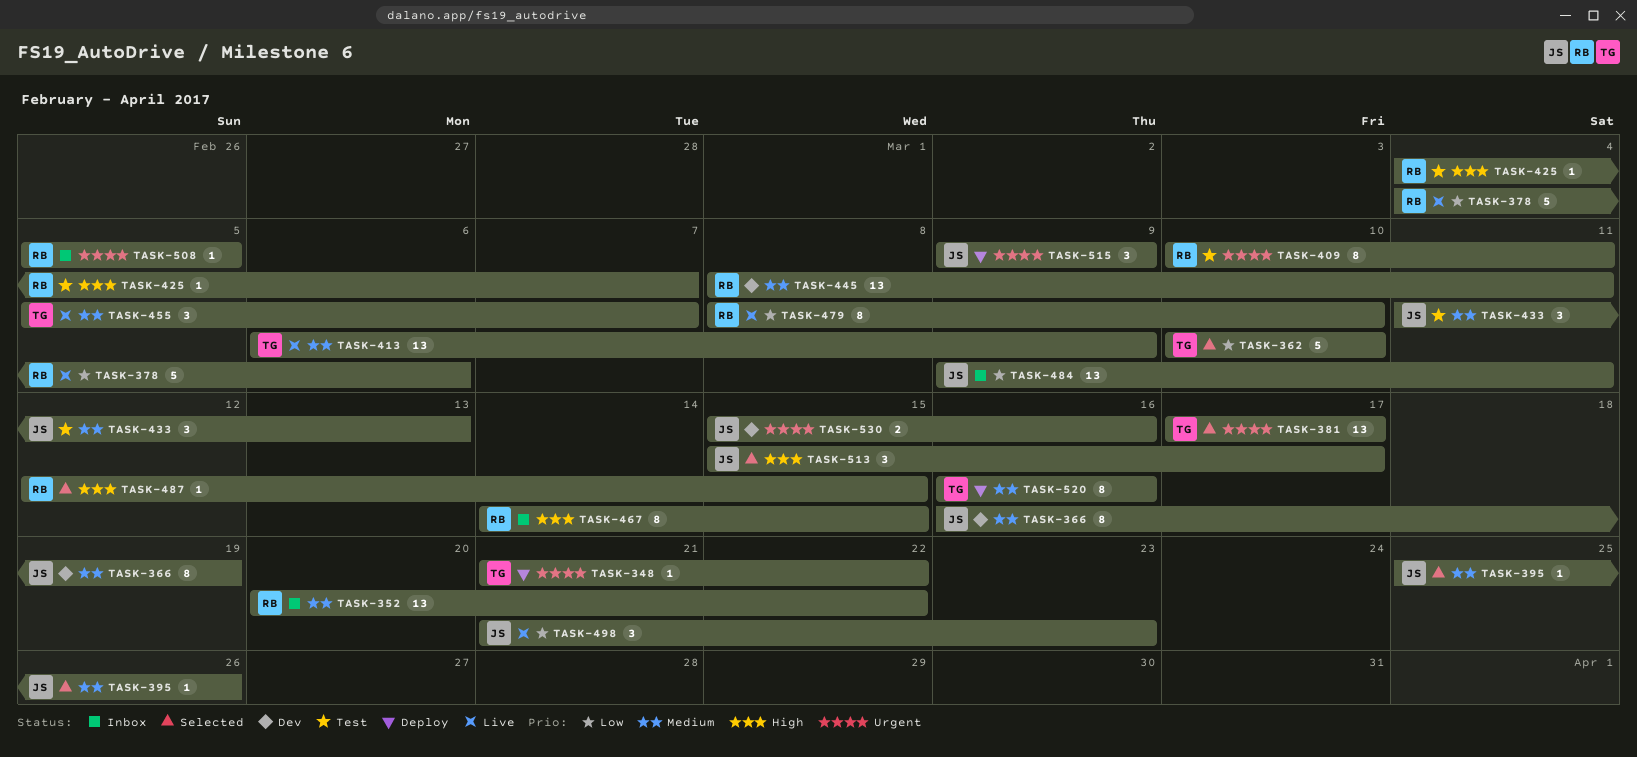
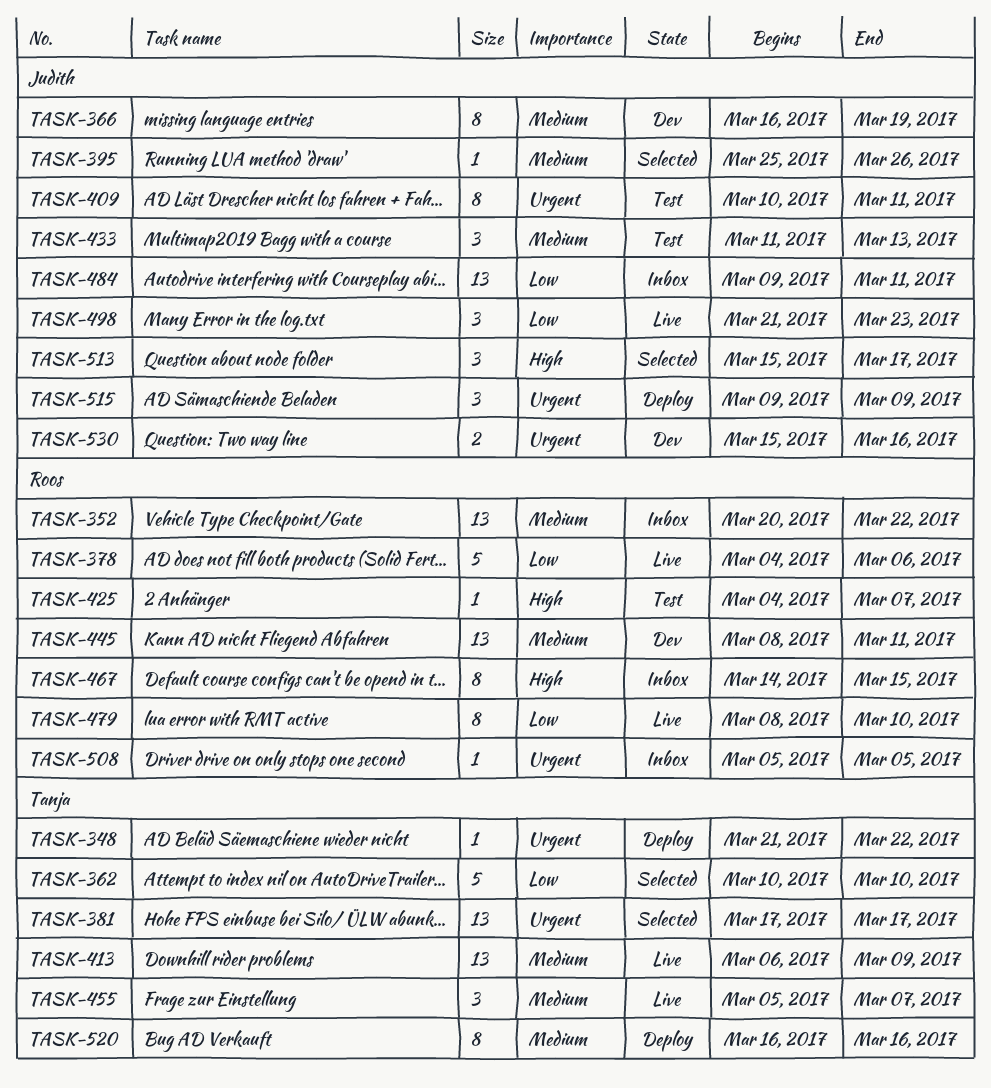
TASK-409, owner: Roos -> Judith
TASK-487: present -> none

